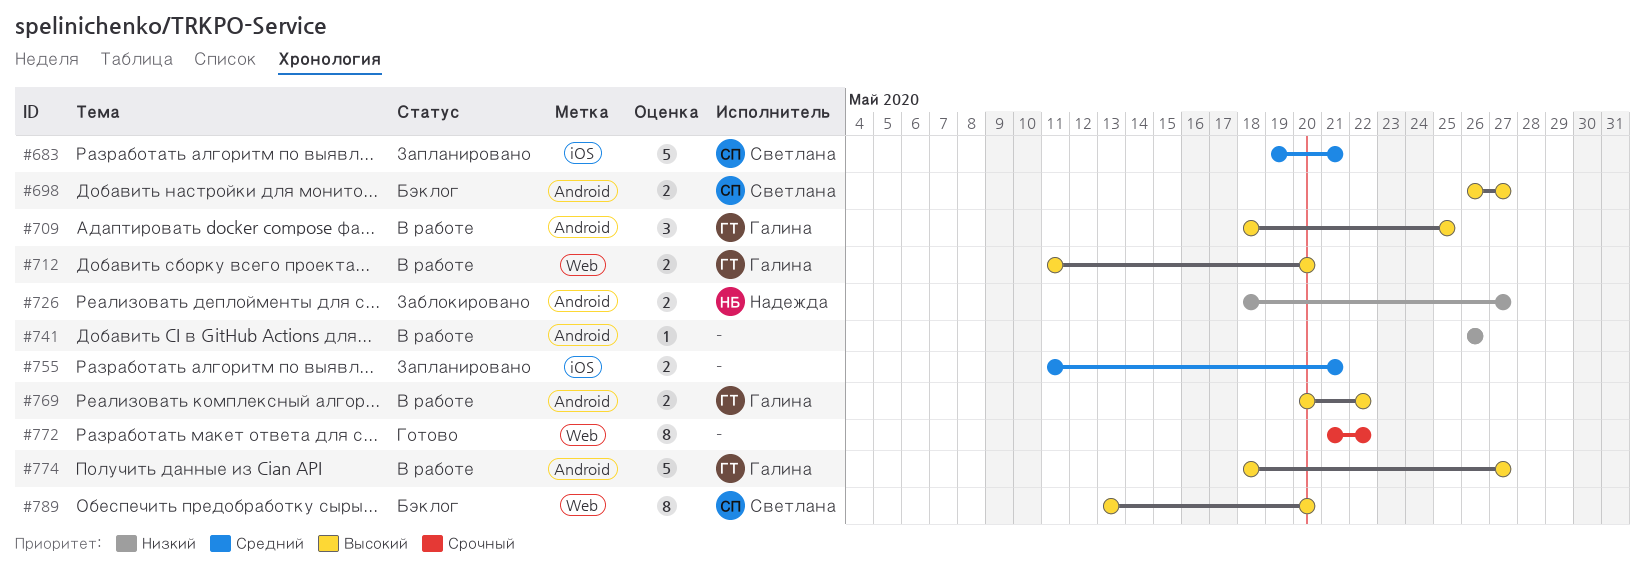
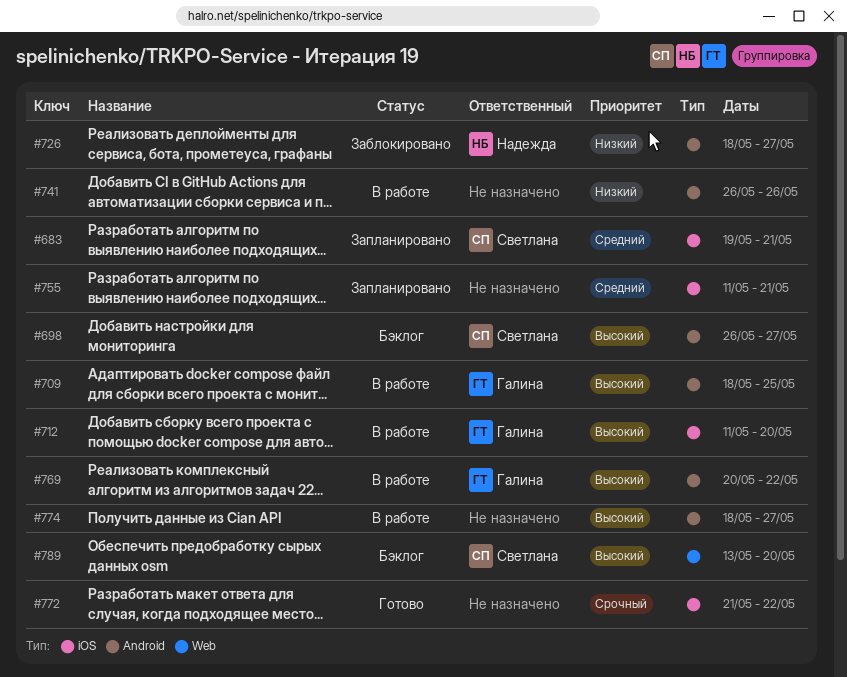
#712, label: Web -> iOS
#772, label: Web -> iOS
#774, owner: Галина -> none

